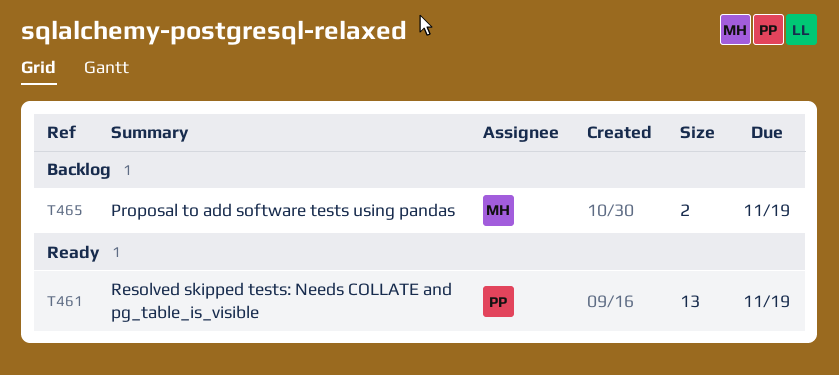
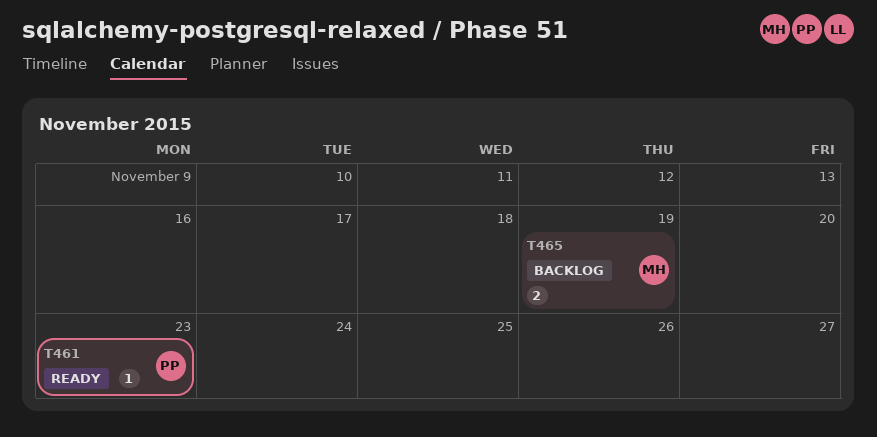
T461, estimate: 13 -> 1
T461, due: Nov 19 -> Nov 23

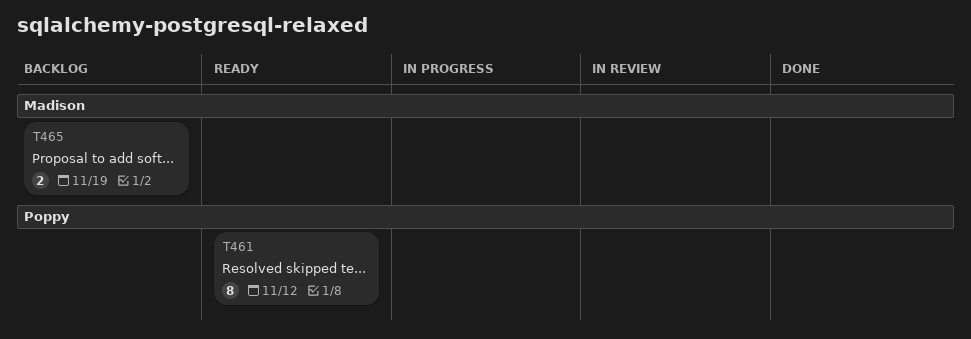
T461, estimate: 1 -> 8
T461, due: Nov 23 -> Nov 12

